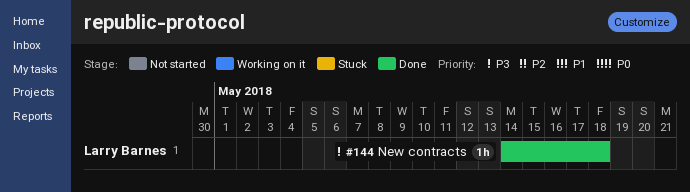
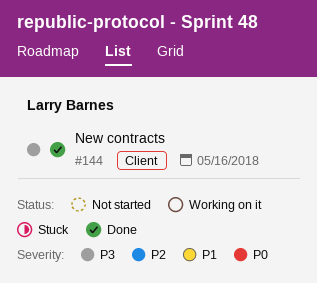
#144, due: May 18 -> May 16

